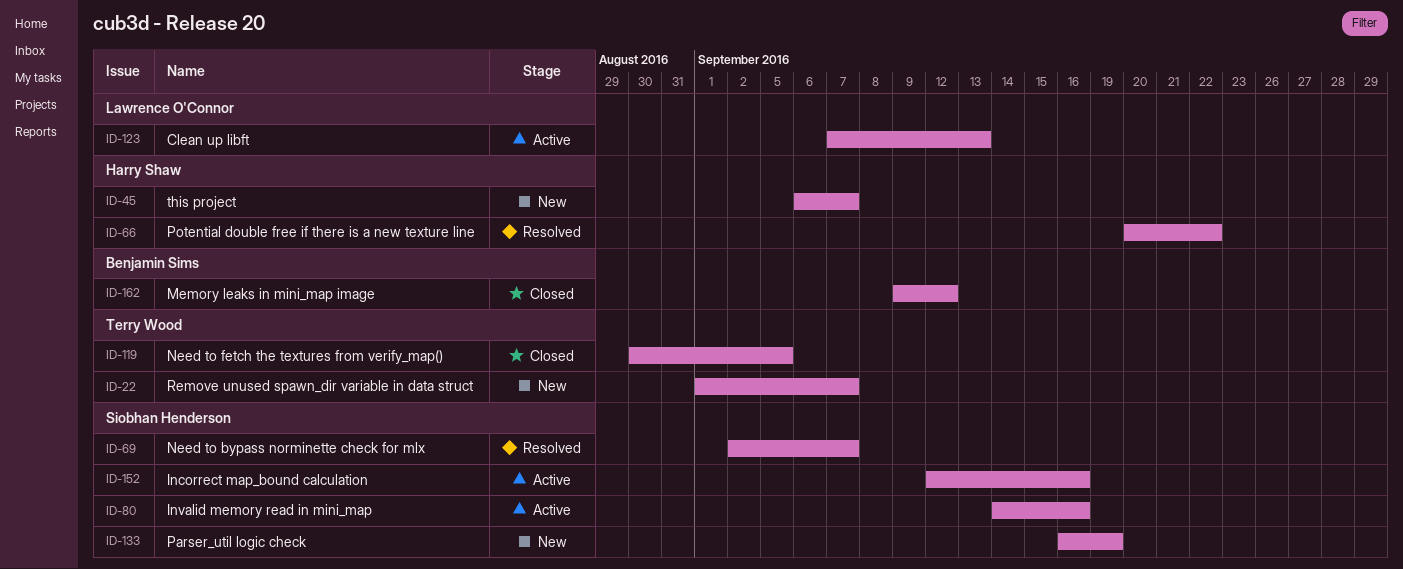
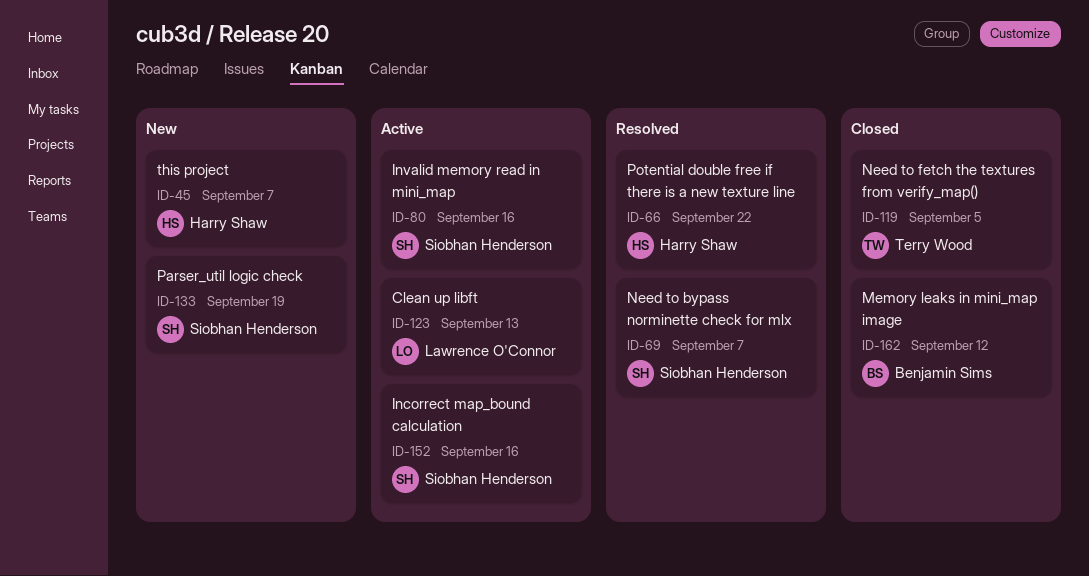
ID-22: present -> none

